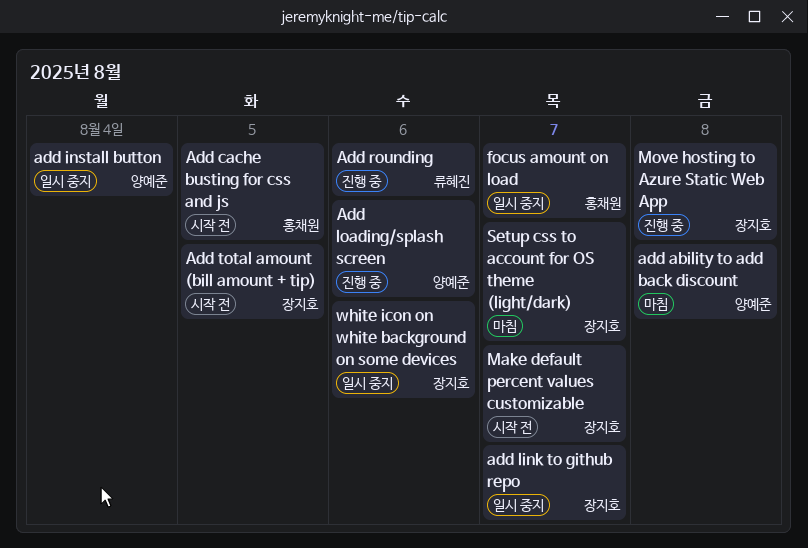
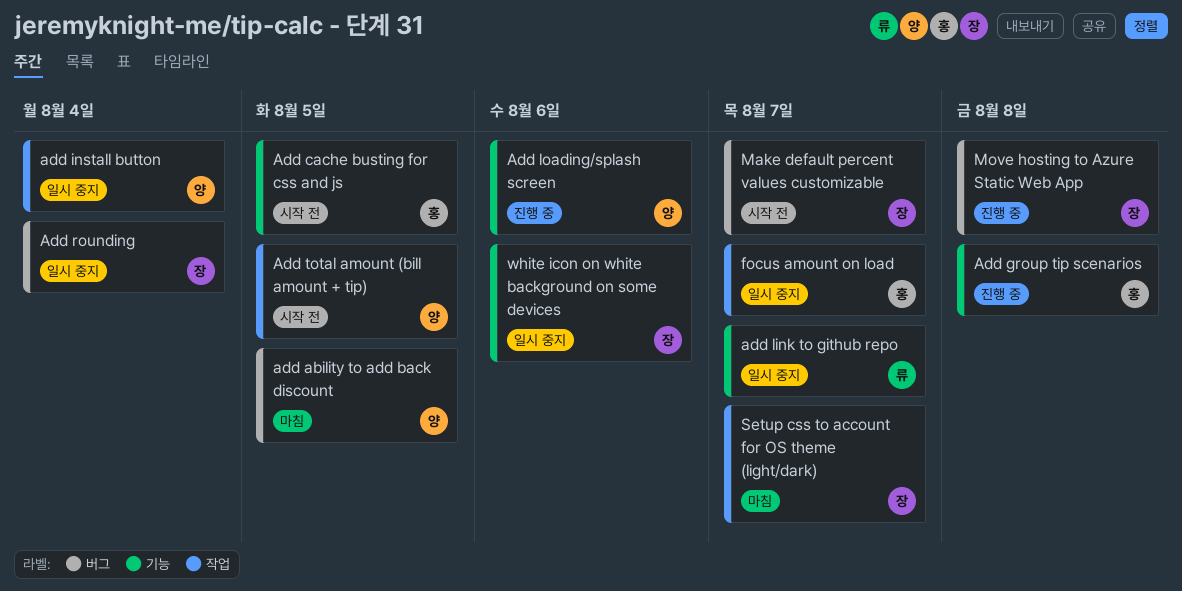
add ability to add back discount, due: Aug 8 -> Aug 5
Add group tip scenarios: none -> present
add link to github repo, owner: 장지호 -> 류혜진
Add rounding, status: 진행 중 -> 일시 중지
Add rounding, owner: 류혜진 -> 장지호
Add rounding, due: Aug 6 -> Aug 4
Add total amount (bill amount + tip), owner: 장지호 -> 양예준

